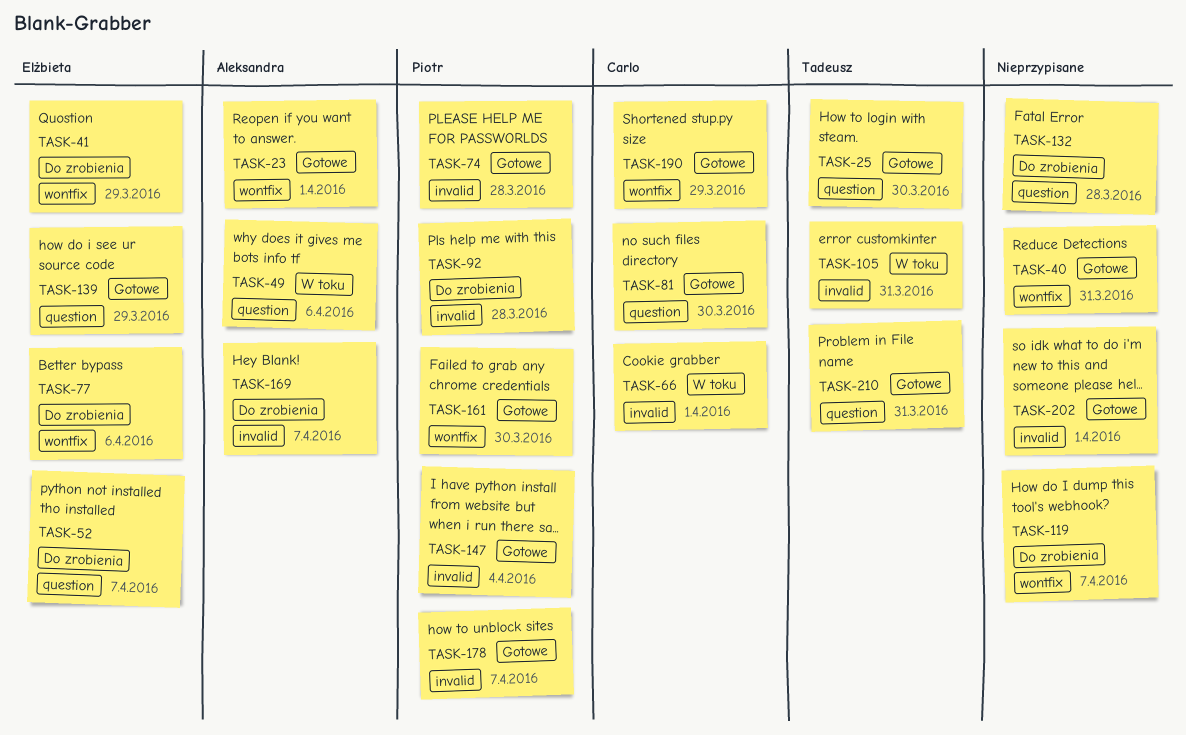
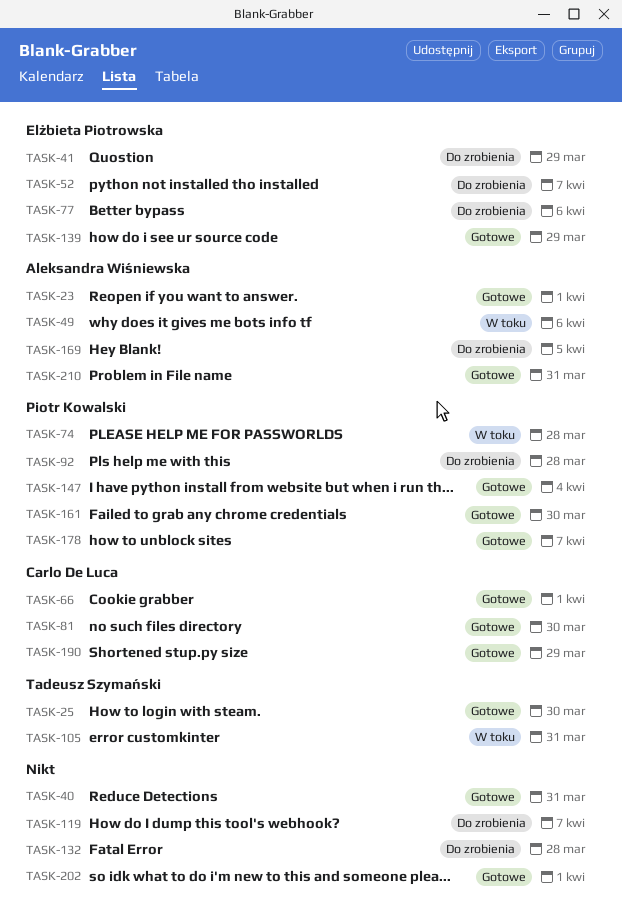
TASK-66, status: W toku -> Gotowe
TASK-74, status: Gotowe -> W toku
TASK-169, due: Apr 7 -> Apr 5
TASK-210, owner: Tadeusz Szymański -> Aleksandra Wiśniewska

